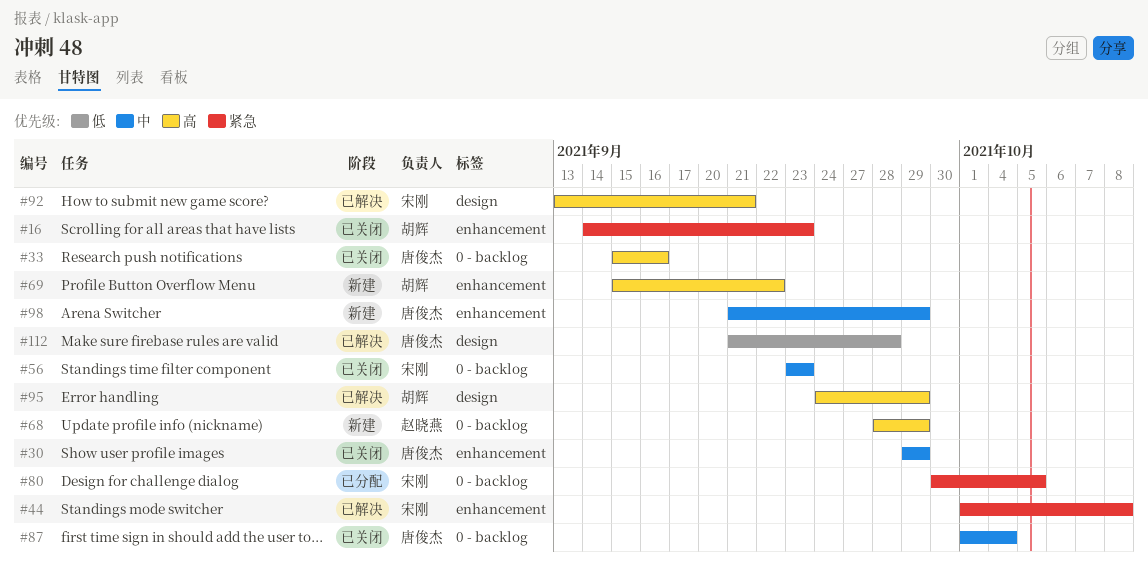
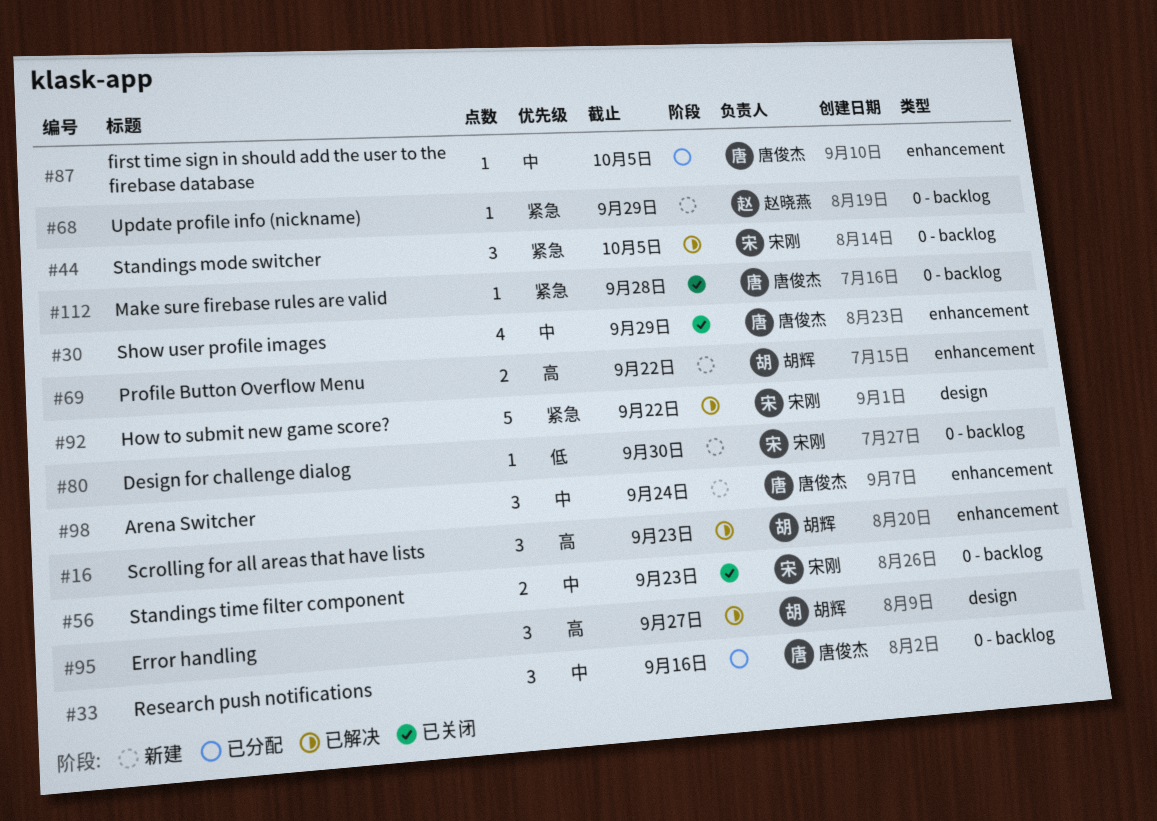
#16, status: 已关闭 -> 已解决
#16, priority: 紧急 -> 高
#33, status: 已关闭 -> 已分配
#33, priority: 高 -> 中
#44, label: enhancement -> 0 - backlog
#44, due: Oct 8 -> Oct 5
#68, priority: 高 -> 紧急
#80, status: 已分配 -> 新建
#80, priority: 紧急 -> 低
#80, due: Oct 5 -> Sep 30
#87, status: 已关闭 -> 已分配
#87, label: 0 - backlog -> enhancement
#87, due: Oct 4 -> Oct 5
#92, priority: 高 -> 紧急
#92, due: Sep 21 -> Sep 22
#95, due: Sep 29 -> Sep 27
#98, due: Sep 29 -> Sep 24
#112, status: 已解决 -> 已关闭
#112, priority: 低 -> 紧急
#112, label: design -> 0 - backlog

